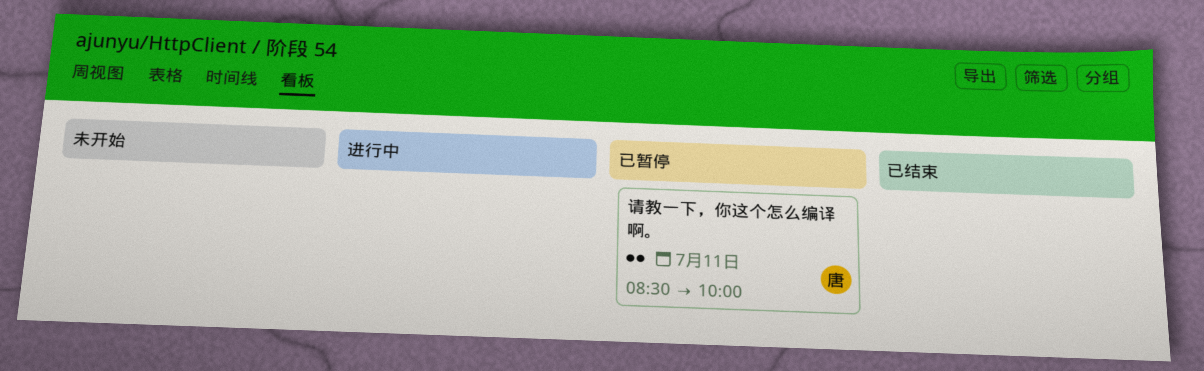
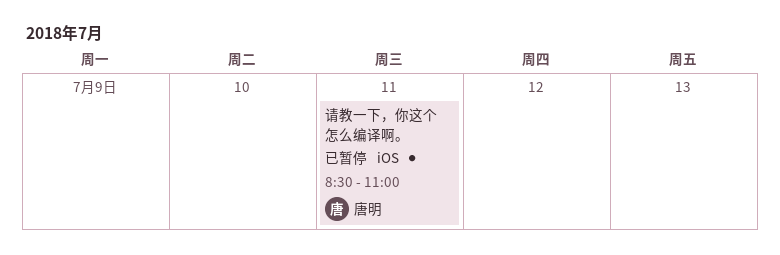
请教一下，你这个怎么编译啊。, estimate: 2 -> 1
请教一下，你这个怎么编译啊。, ends: 10:00 -> 11:00

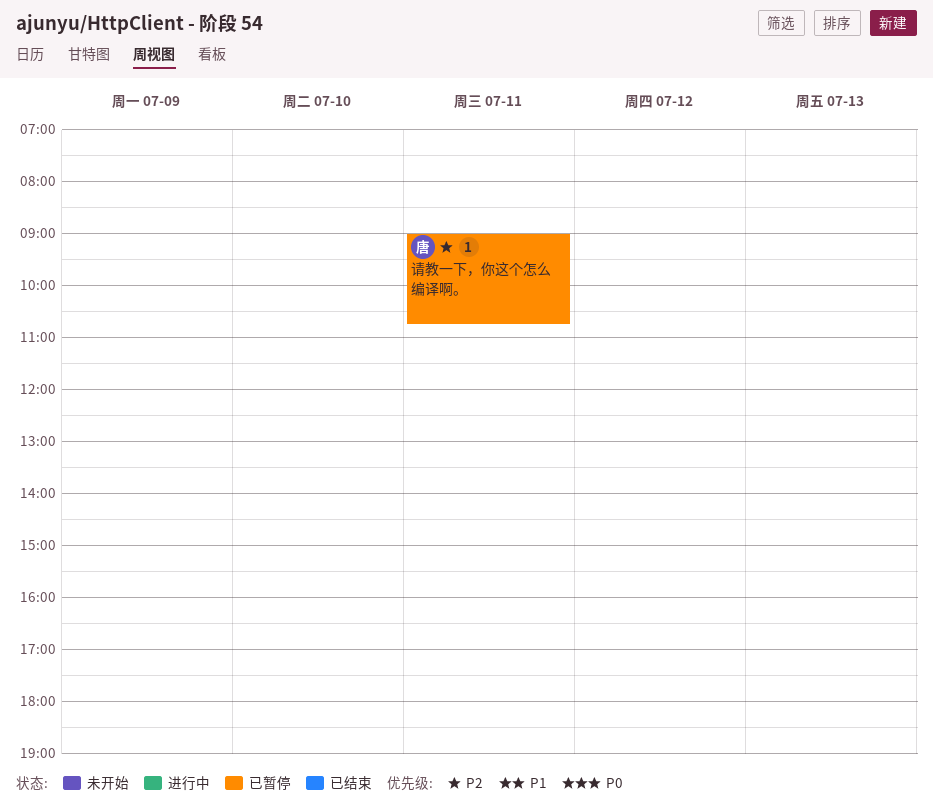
请教一下，你这个怎么编译啊。, begins: 08:30 -> 09:00
请教一下，你这个怎么编译啊。, ends: 11:00 -> 10:45

